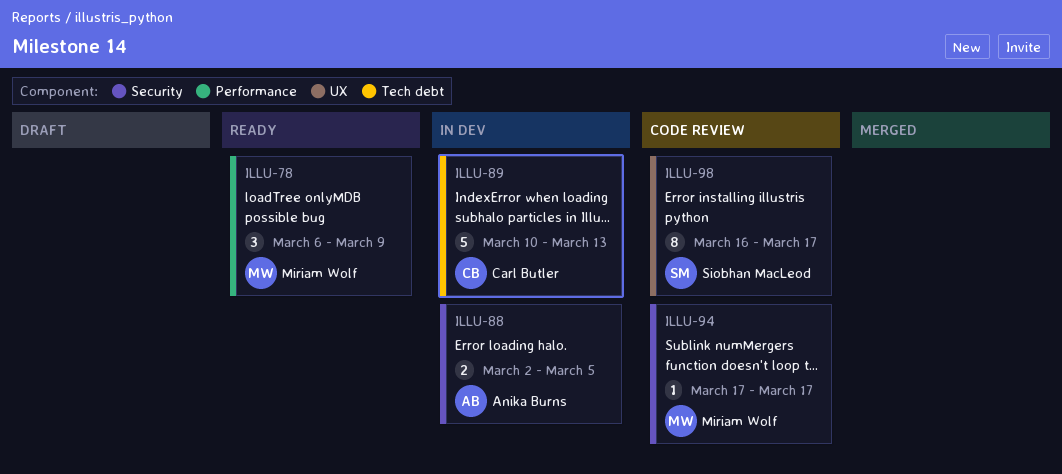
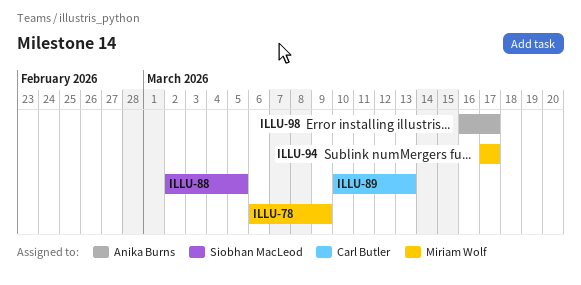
ILLU-88, owner: Anika Burns -> Siobhan MacLeod
ILLU-98, owner: Siobhan MacLeod -> Anika Burns

